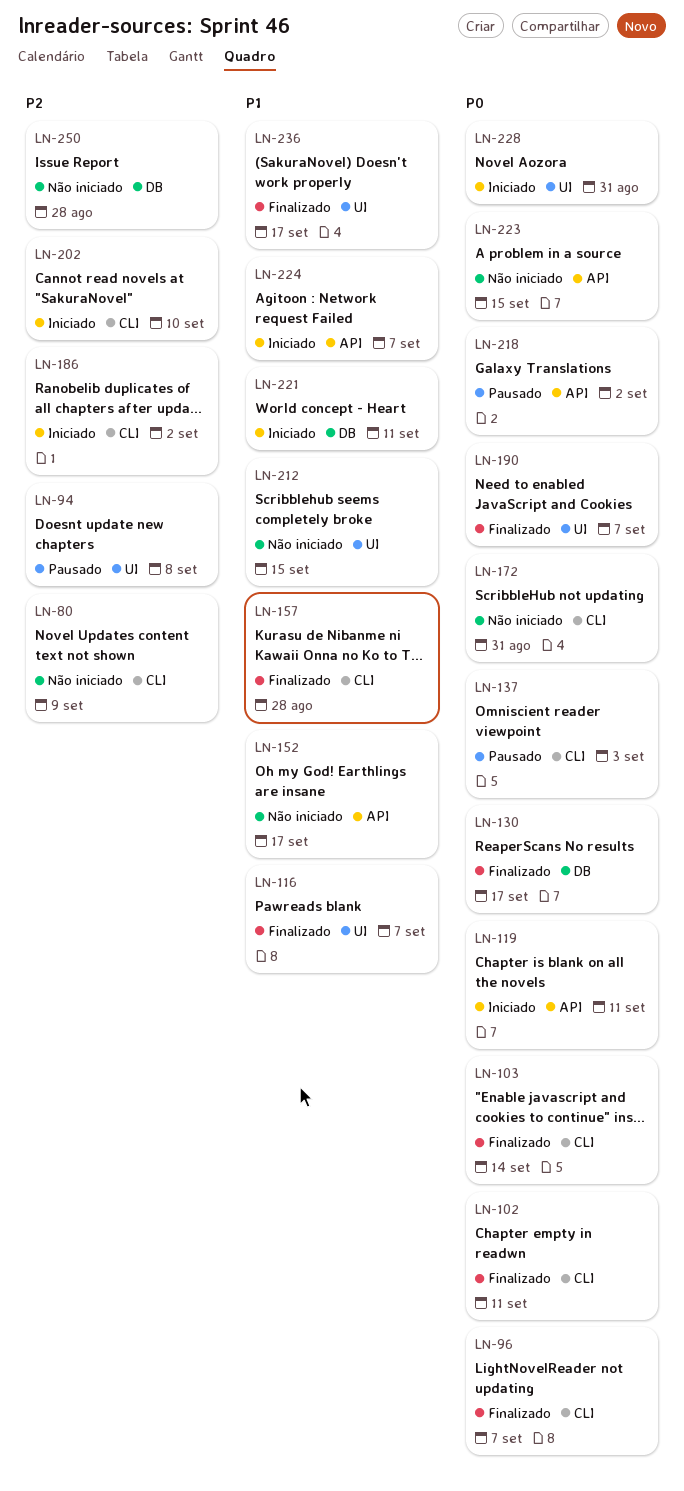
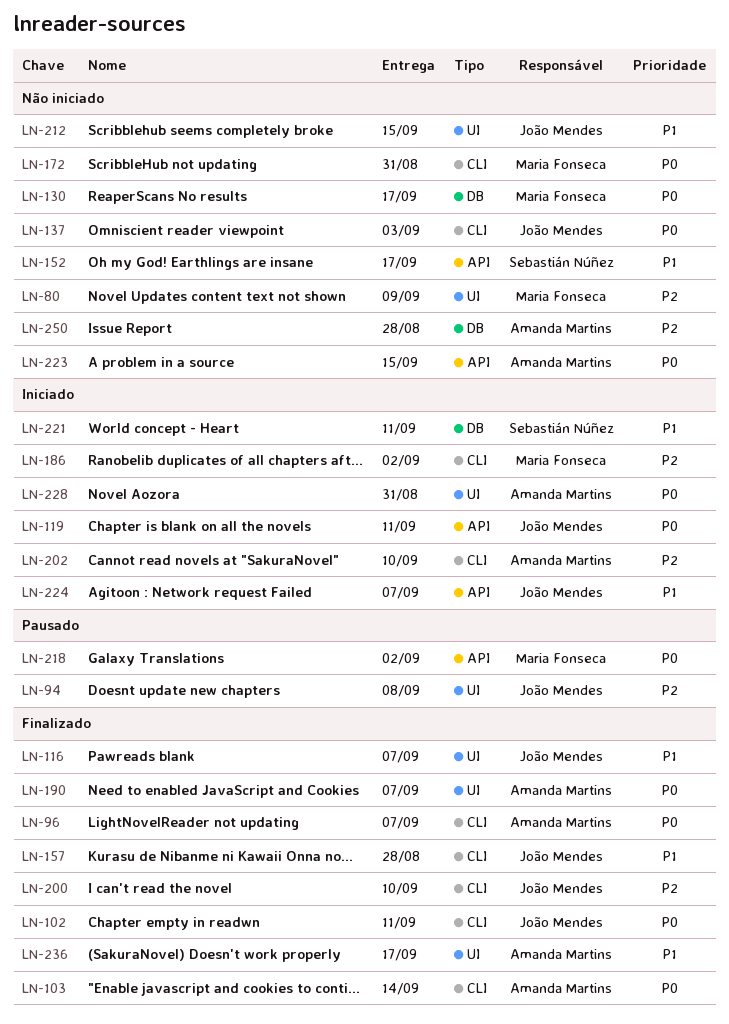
LN-80, label: CLI -> UI
LN-130, status: Finalizado -> Não iniciado
LN-137, status: Pausado -> Não iniciado
LN-200: none -> present

